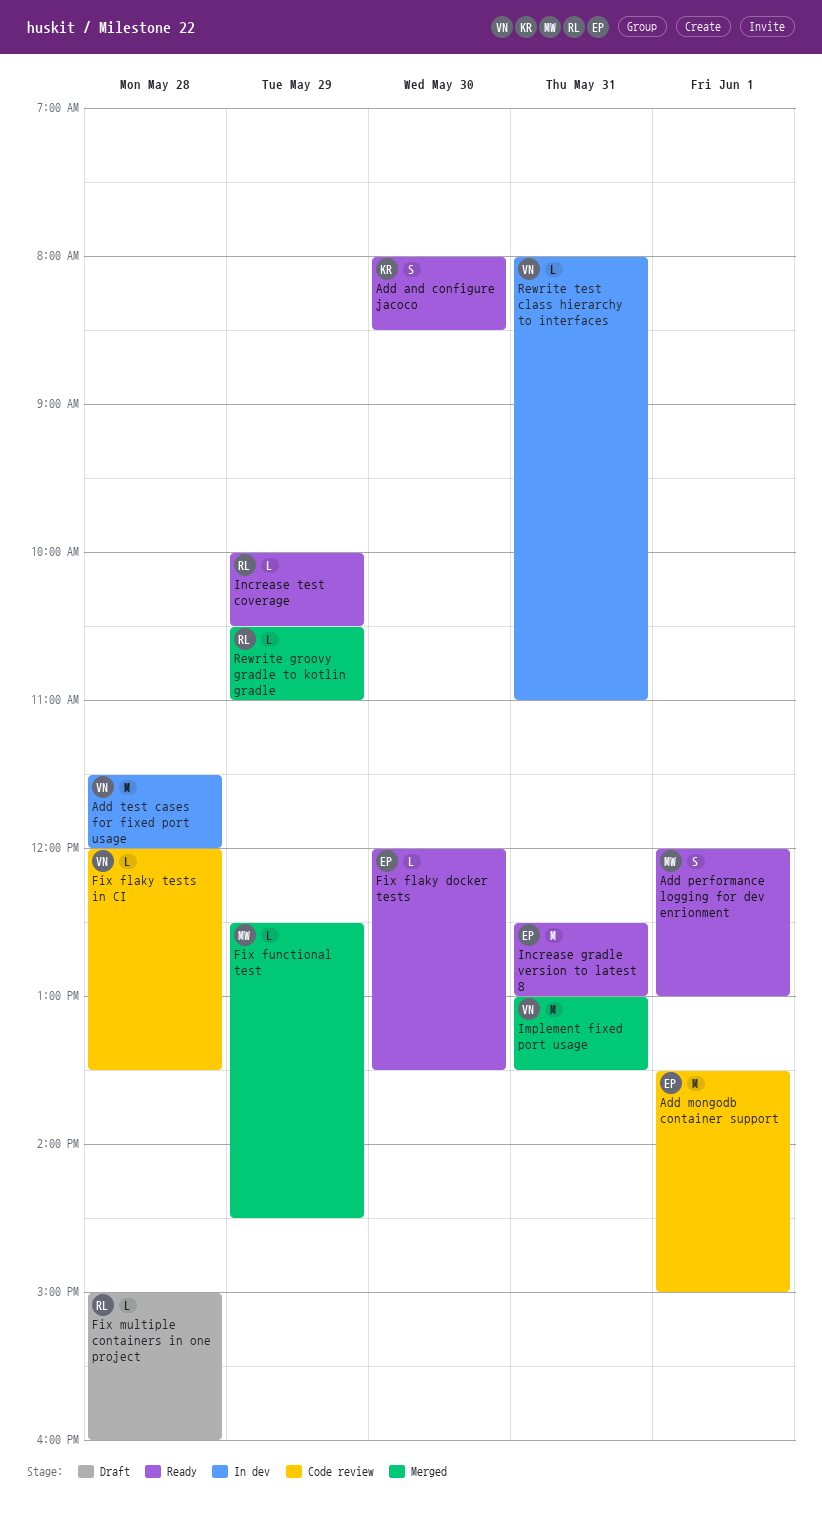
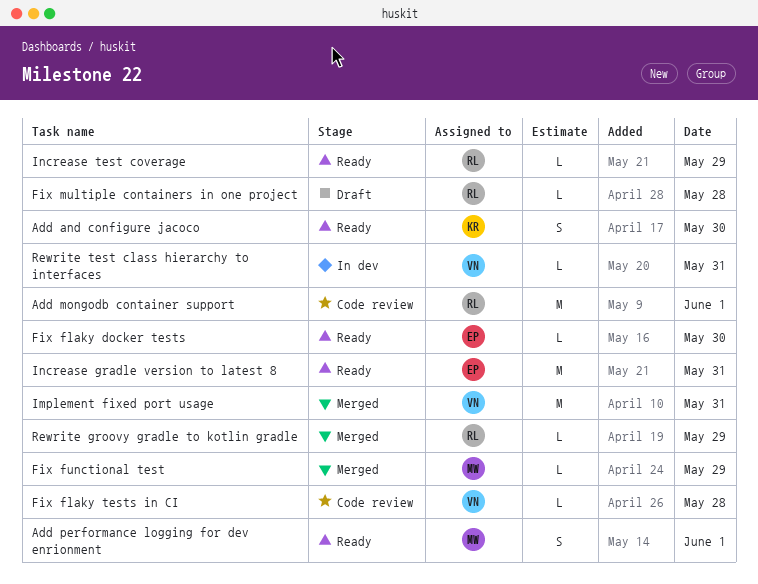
Add mongodb container support, owner: EP -> RL
Add test cases for fixed port usage: present -> none

